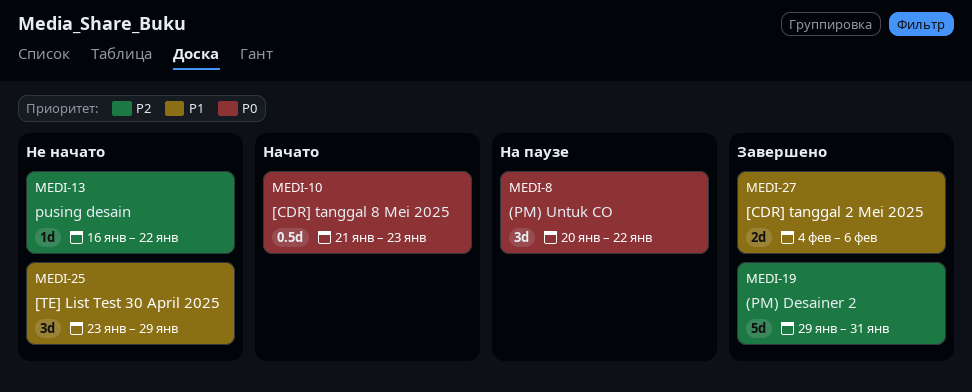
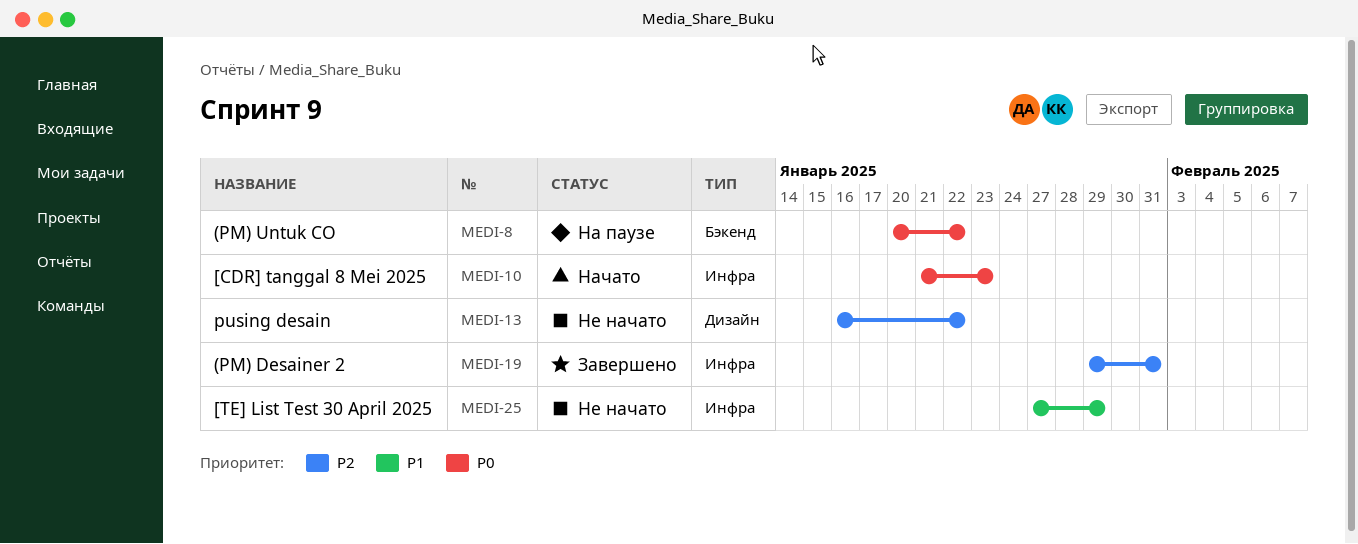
MEDI-25, start: Jan 23 -> Jan 27
MEDI-27: present -> none

